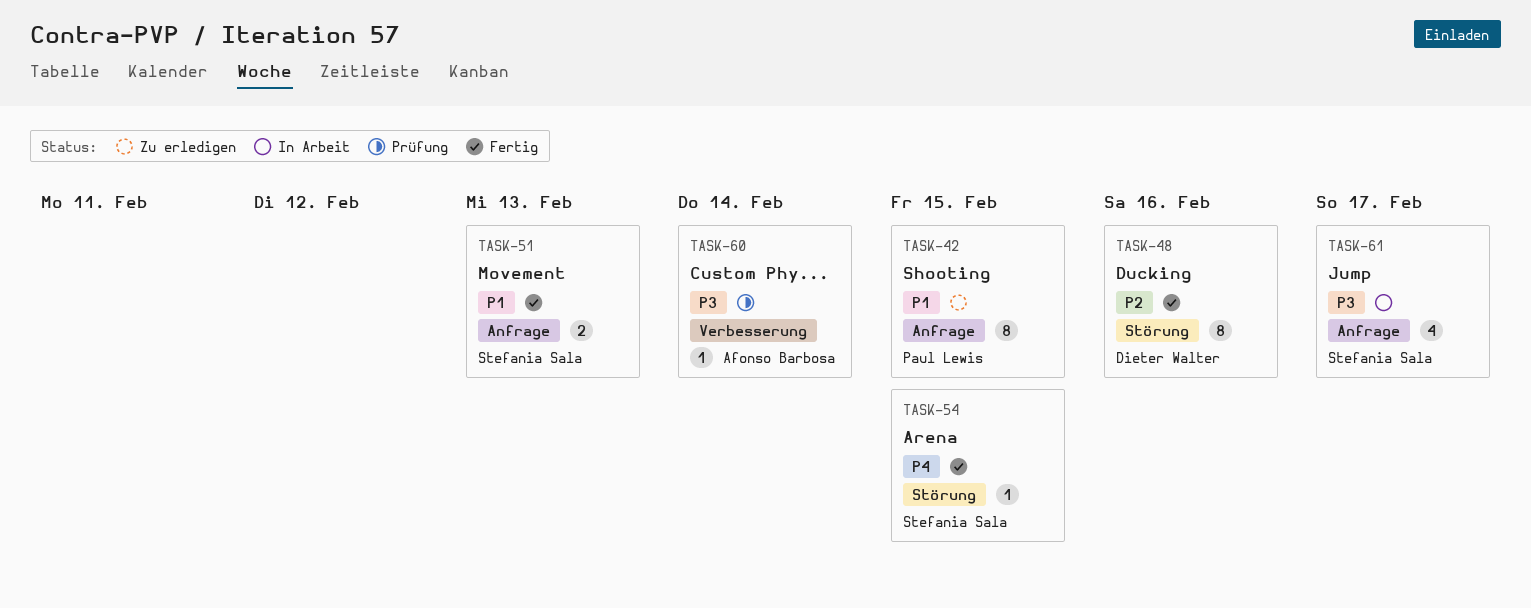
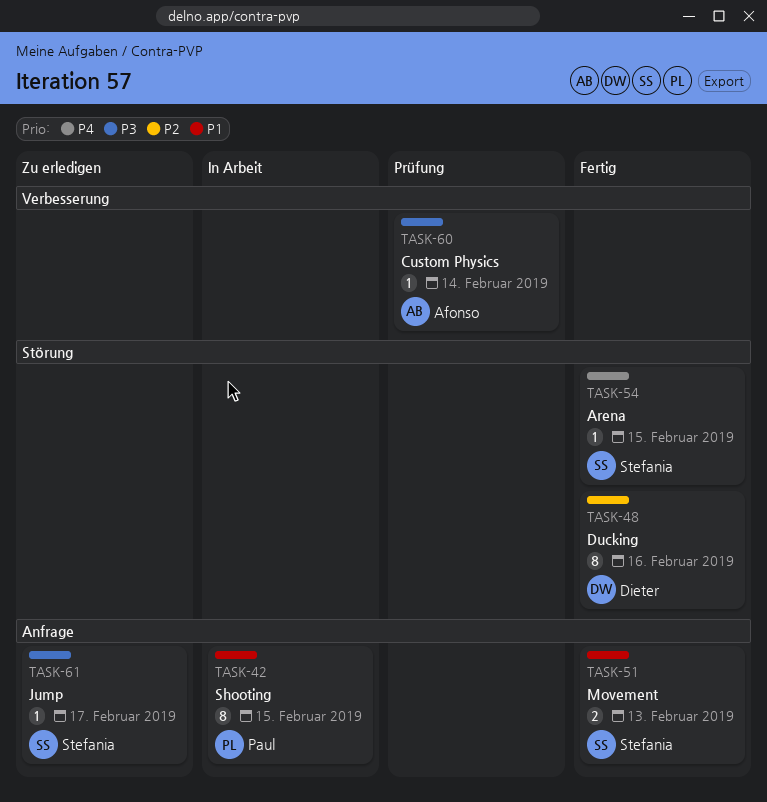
TASK-42, status: Zu erledigen -> In Arbeit
TASK-61, status: In Arbeit -> Zu erledigen
TASK-61, estimate: 4 -> 1

